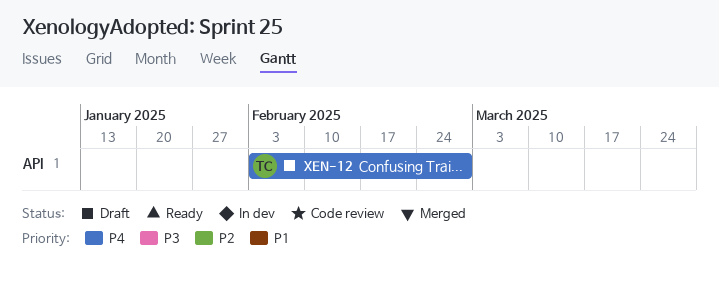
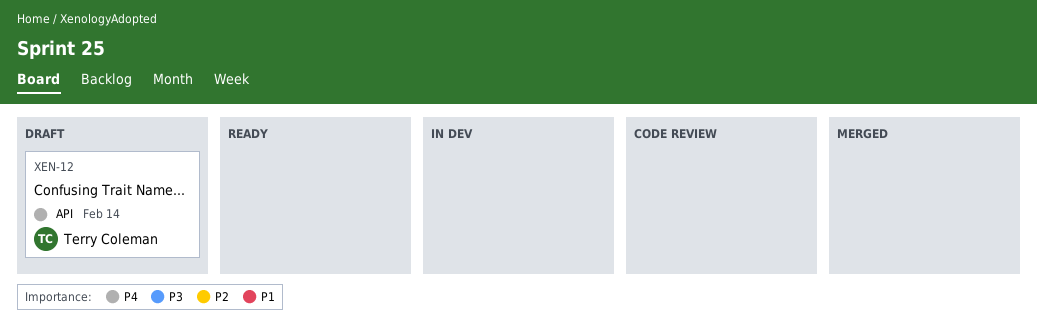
XEN-12, due: Feb 28 -> Feb 14

